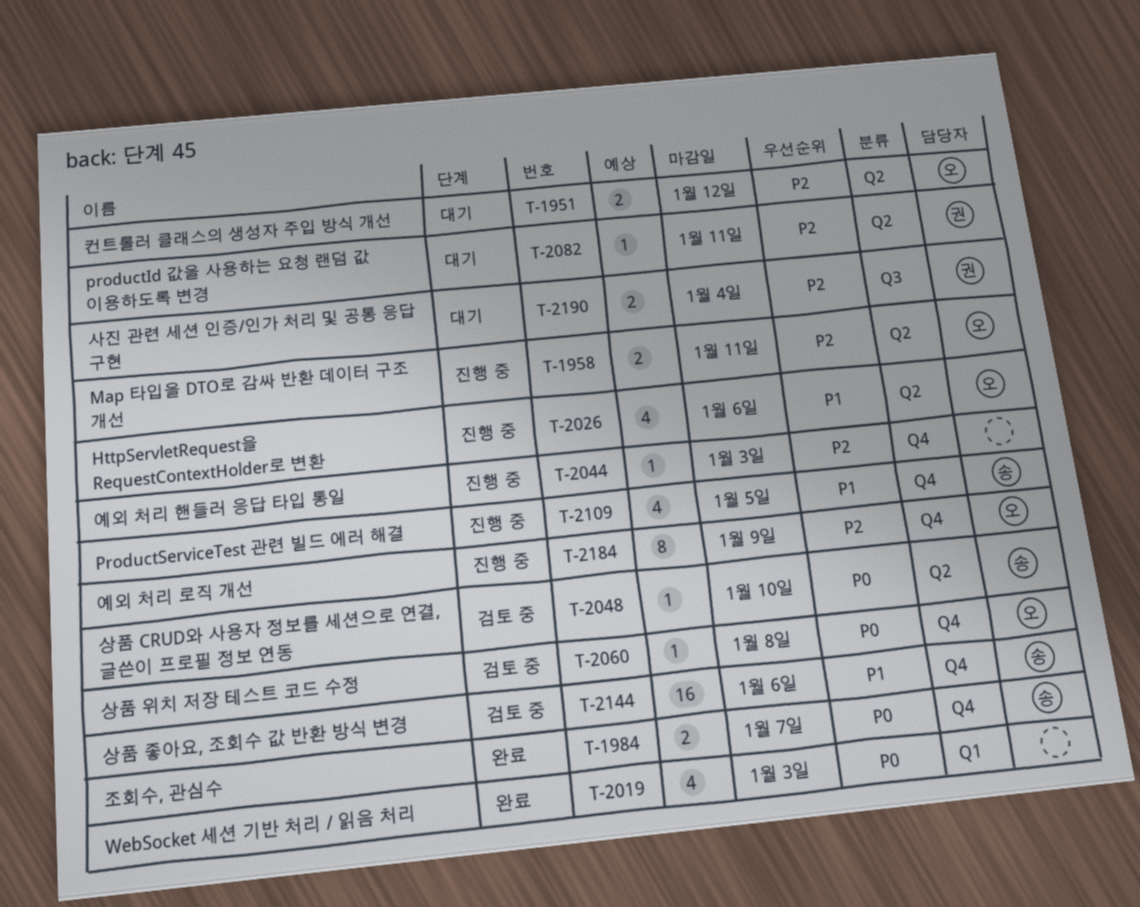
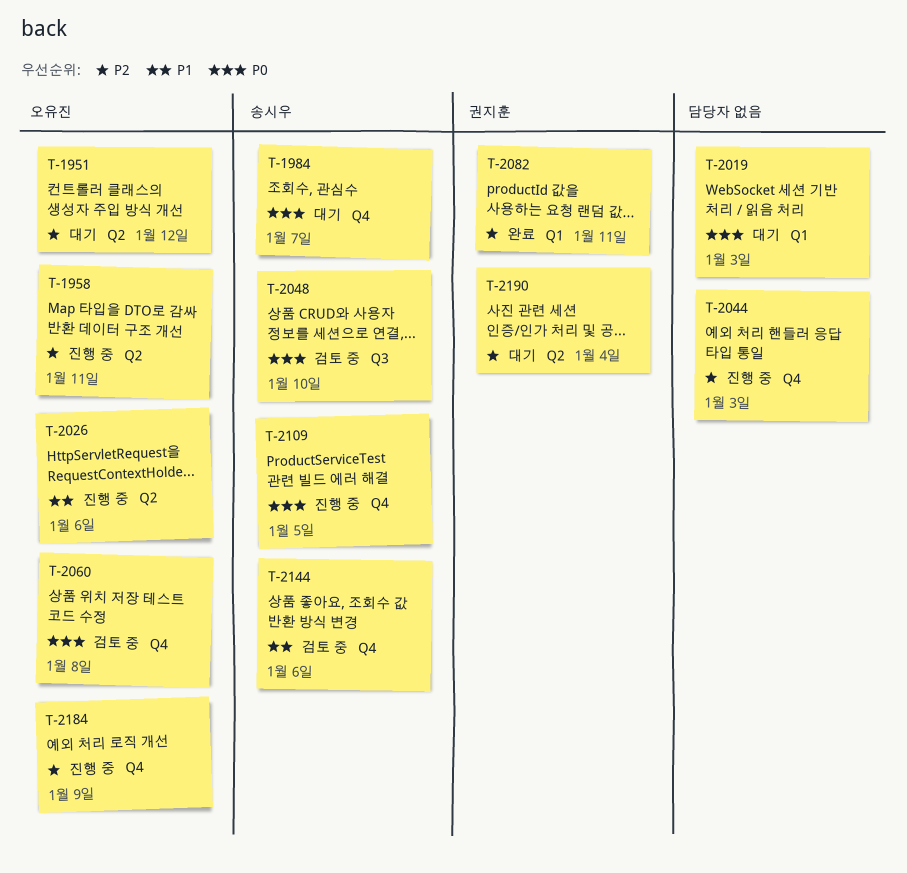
T-1984, status: 완료 -> 대기
T-2019, status: 완료 -> 대기
T-2048, label: Q2 -> Q3
T-2082, status: 대기 -> 완료
T-2082, label: Q2 -> Q1
T-2109, priority: P1 -> P0
T-2190, label: Q3 -> Q2

